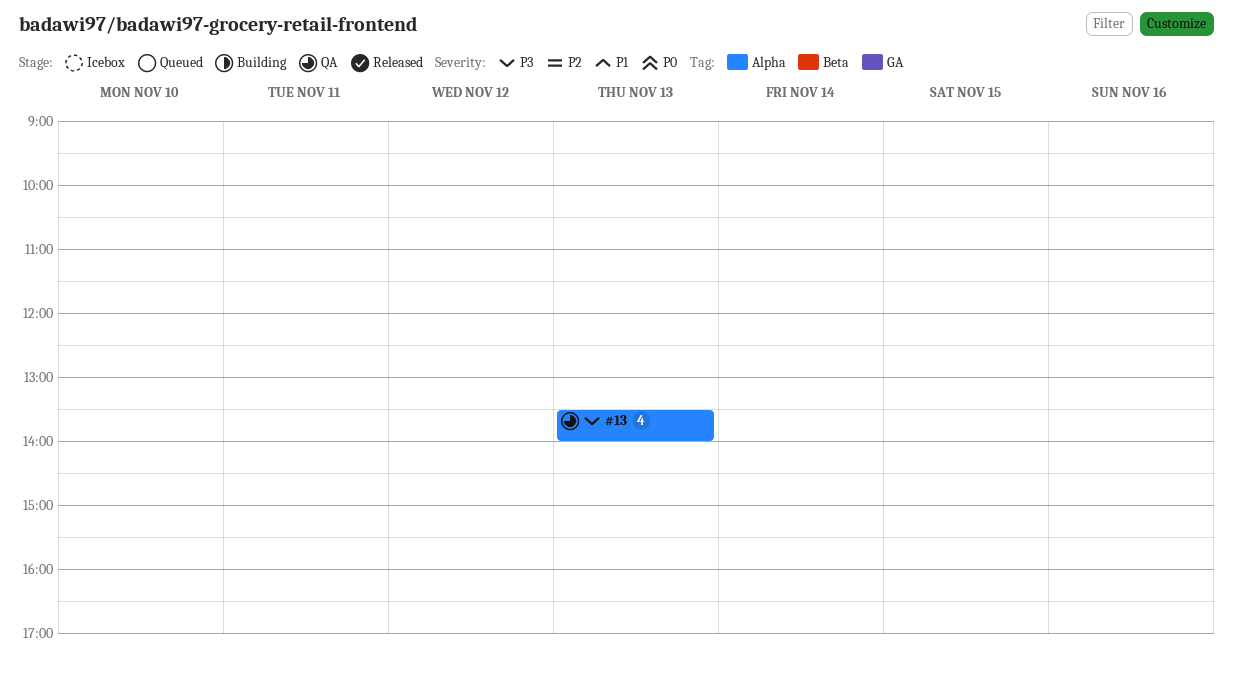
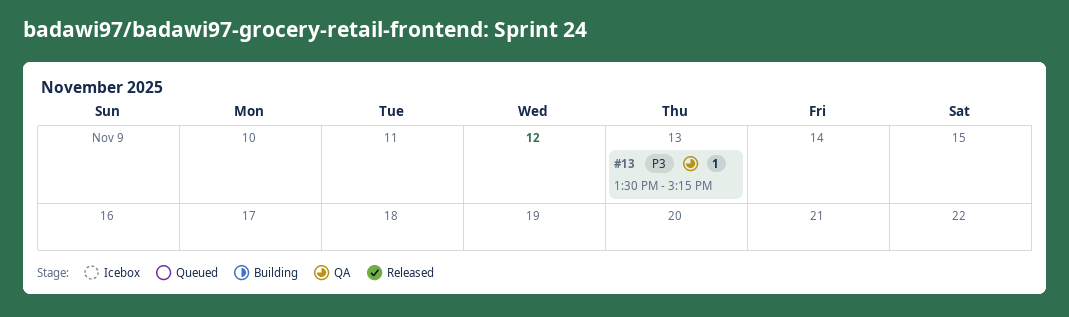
#13, estimate: 4 -> 1
#13, ends: 14:00 -> 15:15

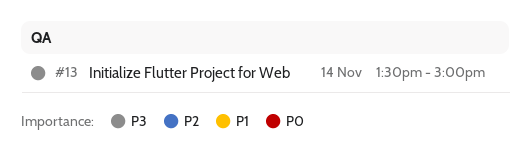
#13, day: Nov 13 -> Nov 14
#13, ends: 15:15 -> 15:00

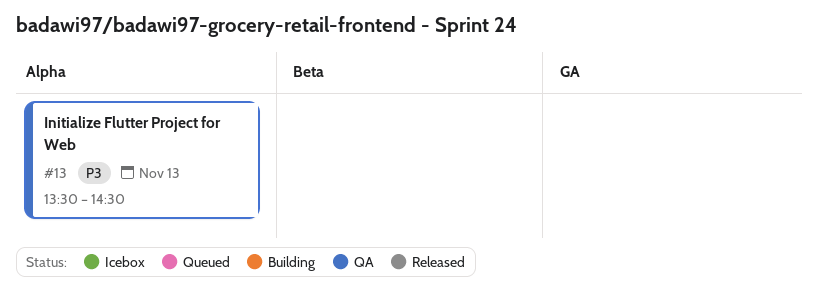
#13, day: Nov 14 -> Nov 13
#13, ends: 15:00 -> 14:30

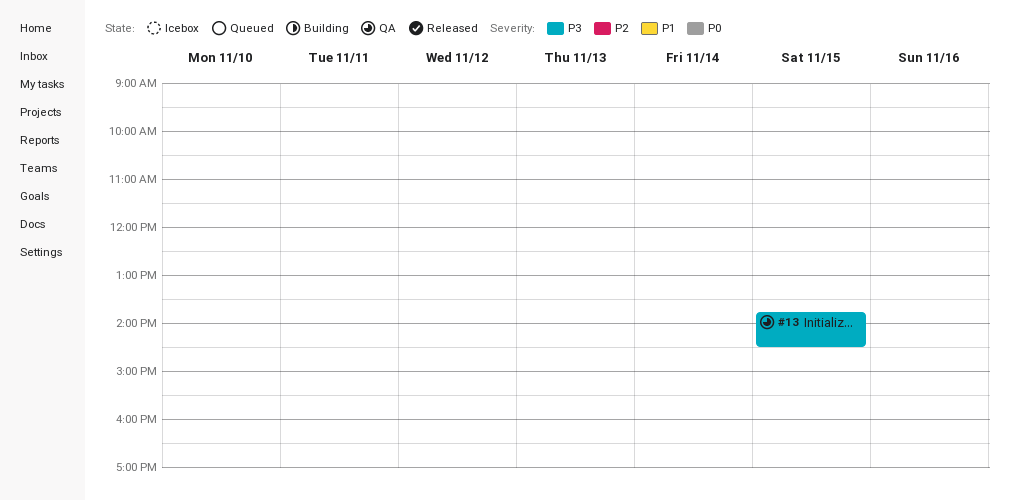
#13, day: Nov 13 -> Nov 15
#13, begins: 13:30 -> 13:45

